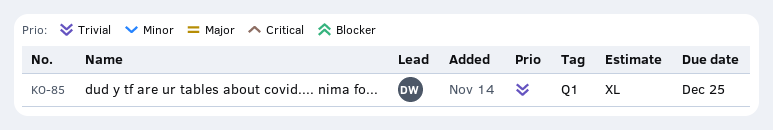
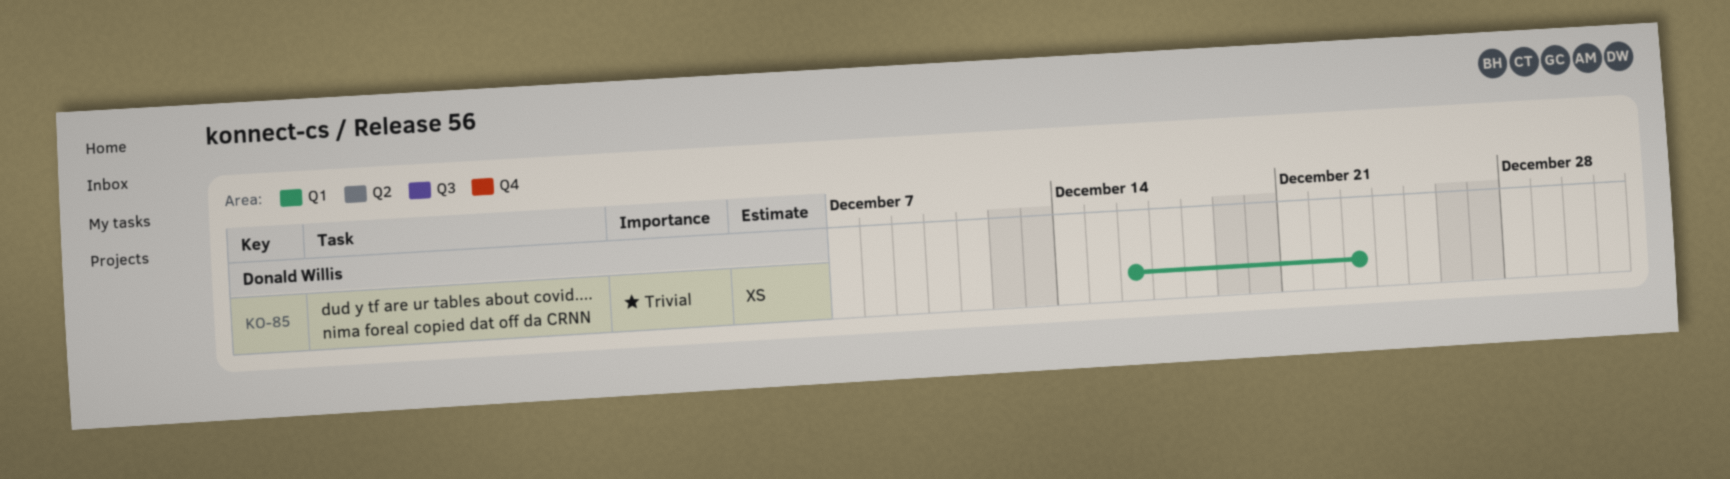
KO-85, estimate: XL -> XS
KO-85, due: Dec 25 -> Dec 23

